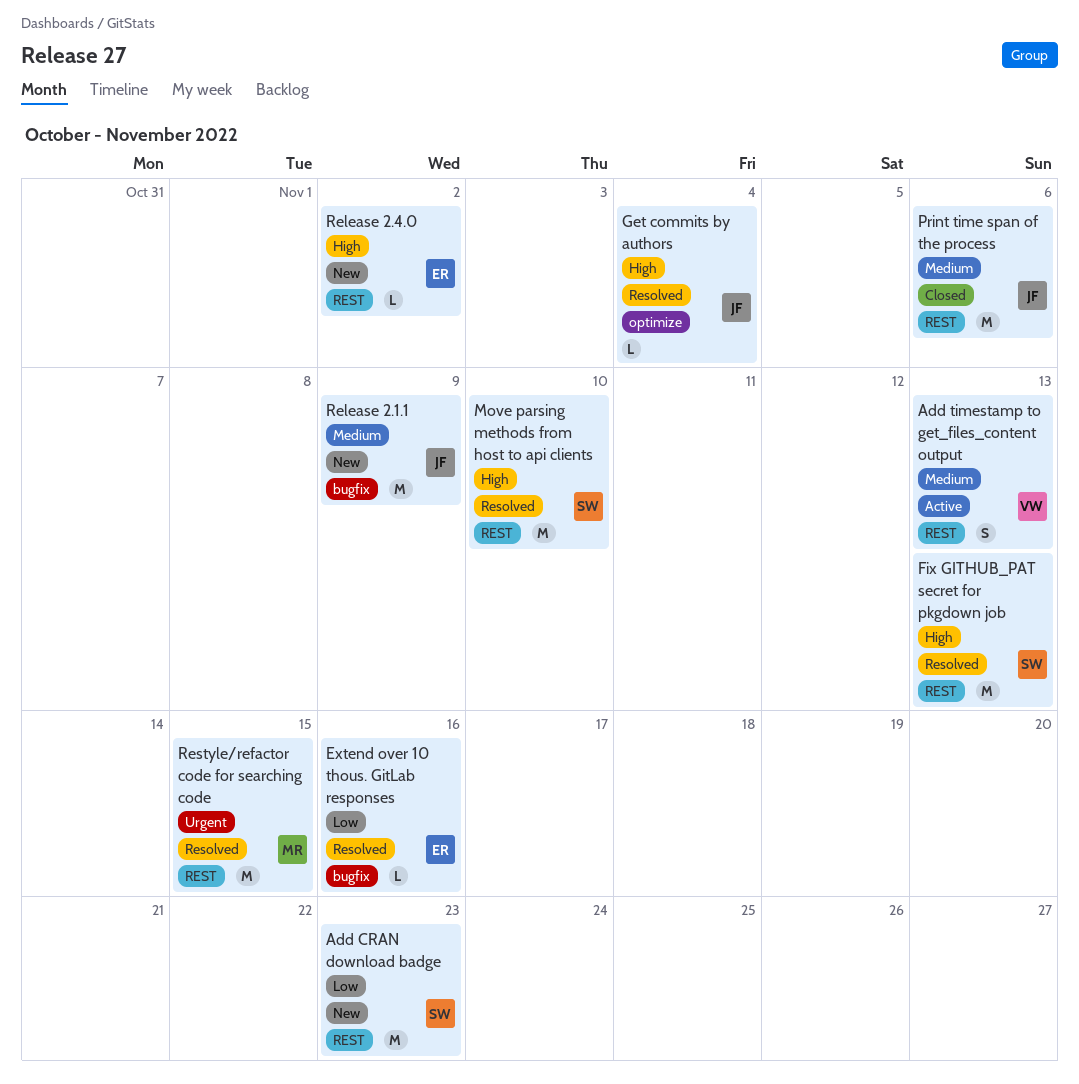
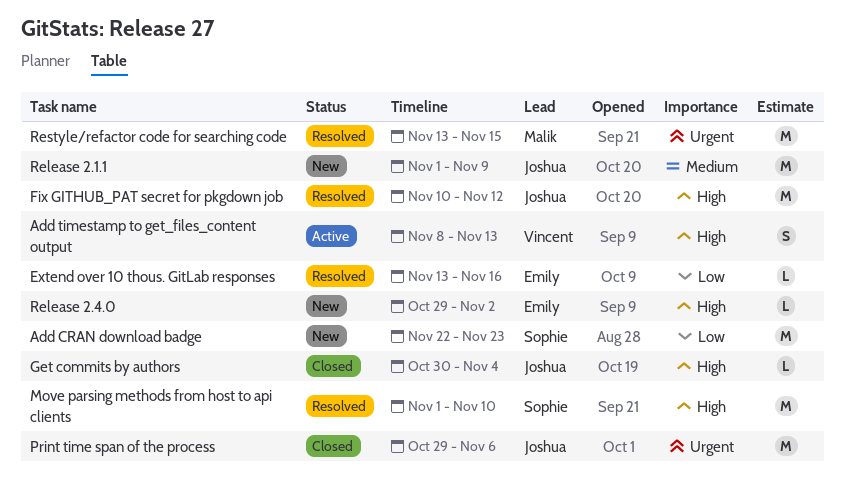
Add timestamp to get_files_content output, priority: Medium -> High
Fix GITHUB_PAT secret for pkgdown job, owner: Sophie -> Joshua
Fix GITHUB_PAT secret for pkgdown job, due: Nov 13 -> Nov 12
Get commits by authors, status: Resolved -> Closed
Print time span of the process, priority: Medium -> Urgent

